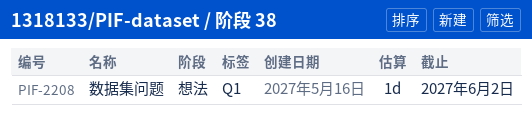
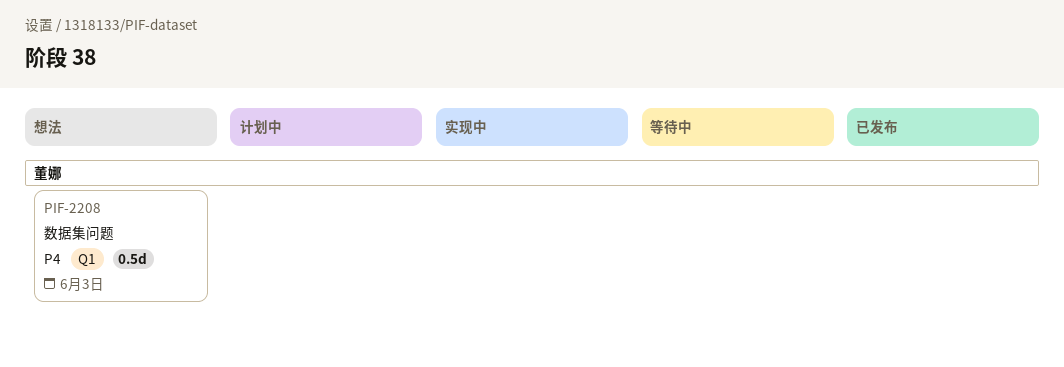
PIF-2208, estimate: 1d -> 0.5d
PIF-2208, due: Jun 2 -> Jun 3

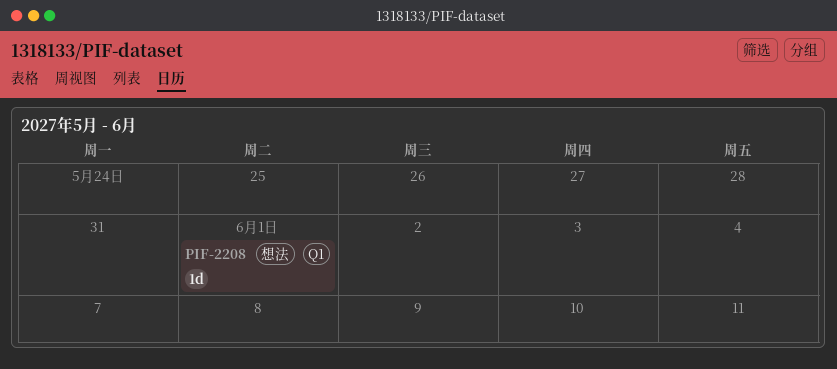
PIF-2208, estimate: 0.5d -> 1d
PIF-2208, due: Jun 3 -> Jun 1

